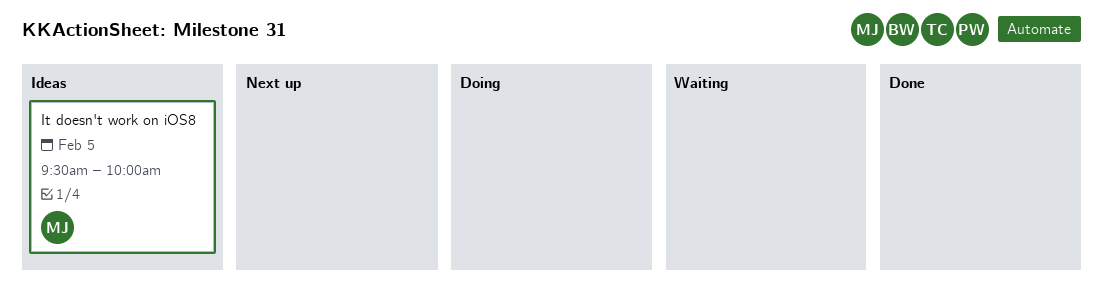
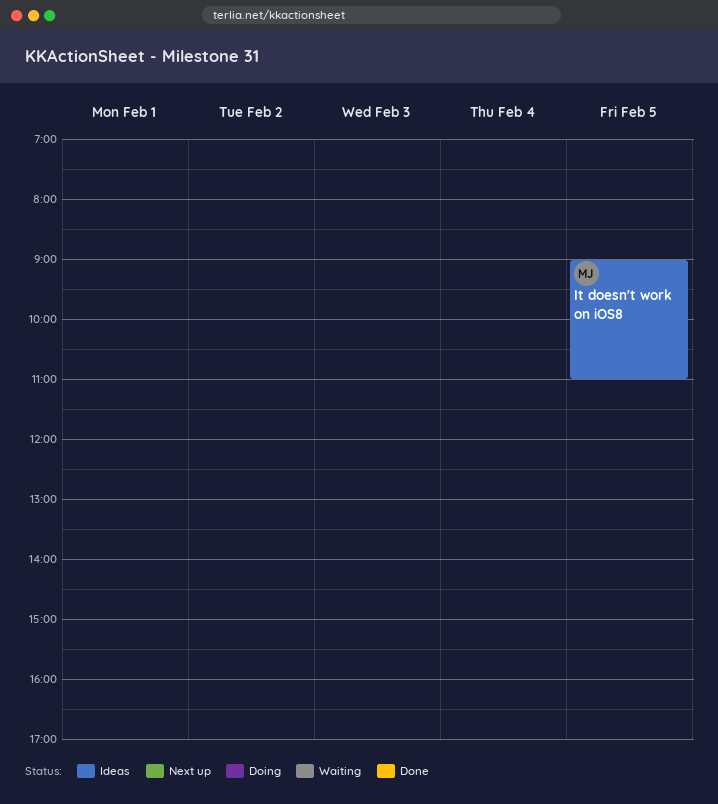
It doesn't work on iOS8, begins: 09:30 -> 09:00
It doesn't work on iOS8, ends: 10:00 -> 11:00

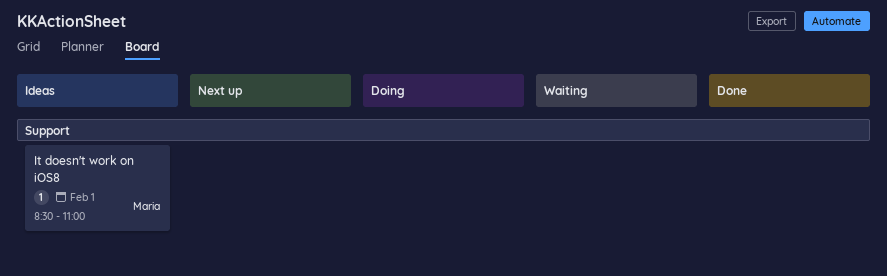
It doesn't work on iOS8, day: Feb 5 -> Feb 1
It doesn't work on iOS8, begins: 09:00 -> 08:30

